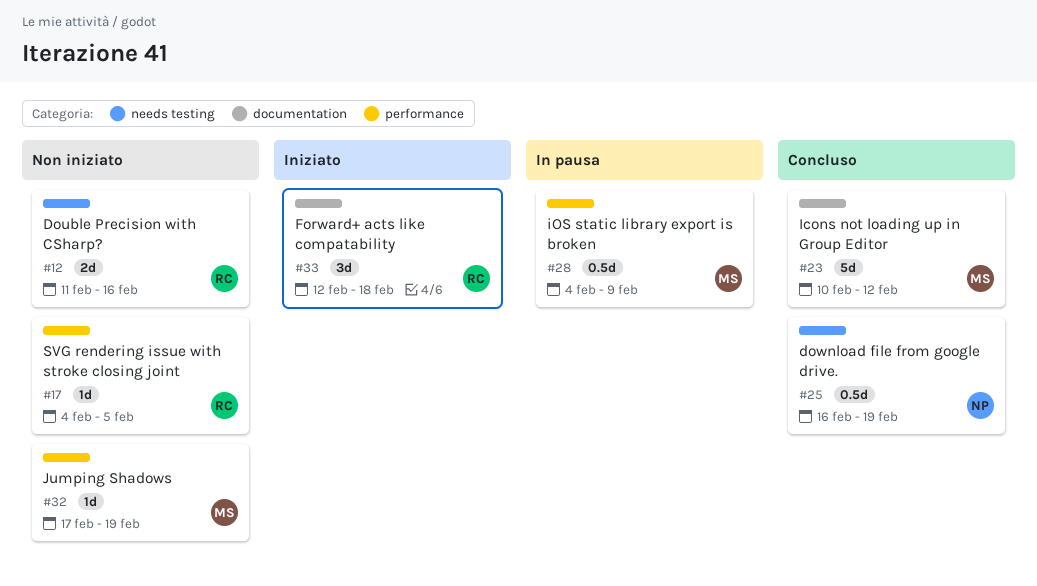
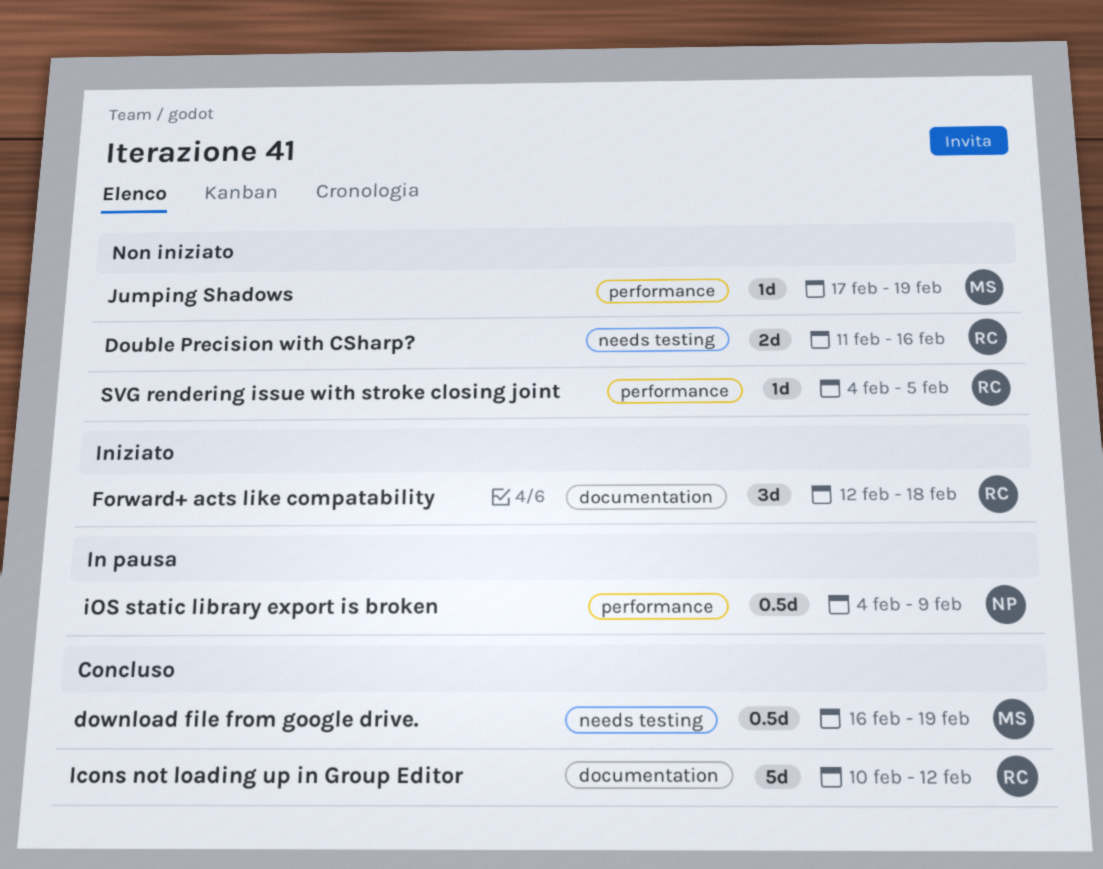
download file from google drive., owner: NP -> MS
Icons not loading up in Group Editor, owner: MS -> RC
iOS static library export is broken, owner: MS -> NP

